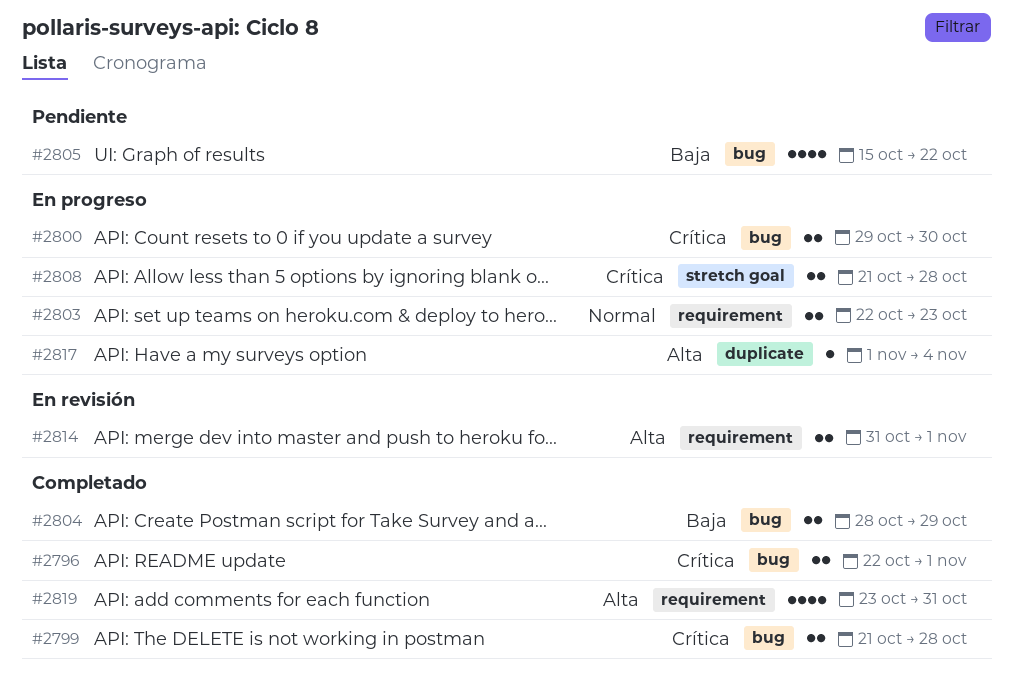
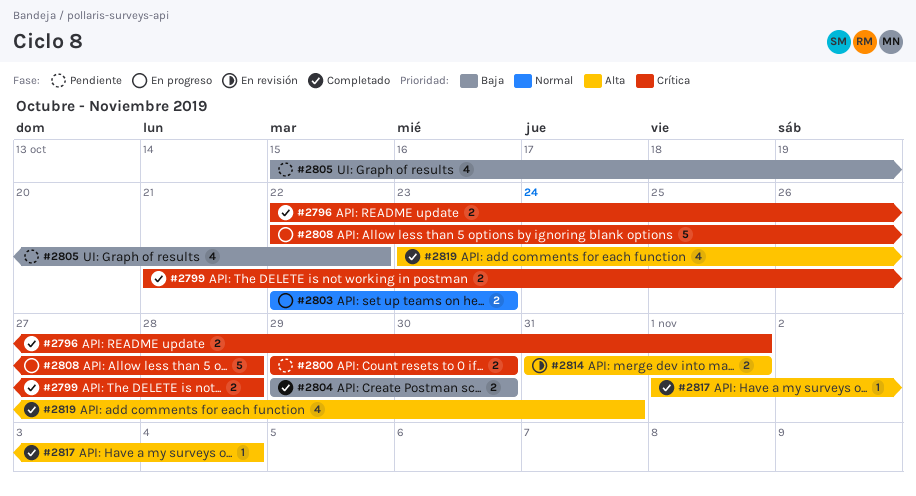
#2800, status: En progreso -> Pendiente
#2804, start: Oct 28 -> Oct 29
#2804, due: Oct 29 -> Oct 30
#2808, estimate: 2 -> 5
#2808, start: Oct 21 -> Oct 22
#2817, status: En progreso -> Completado

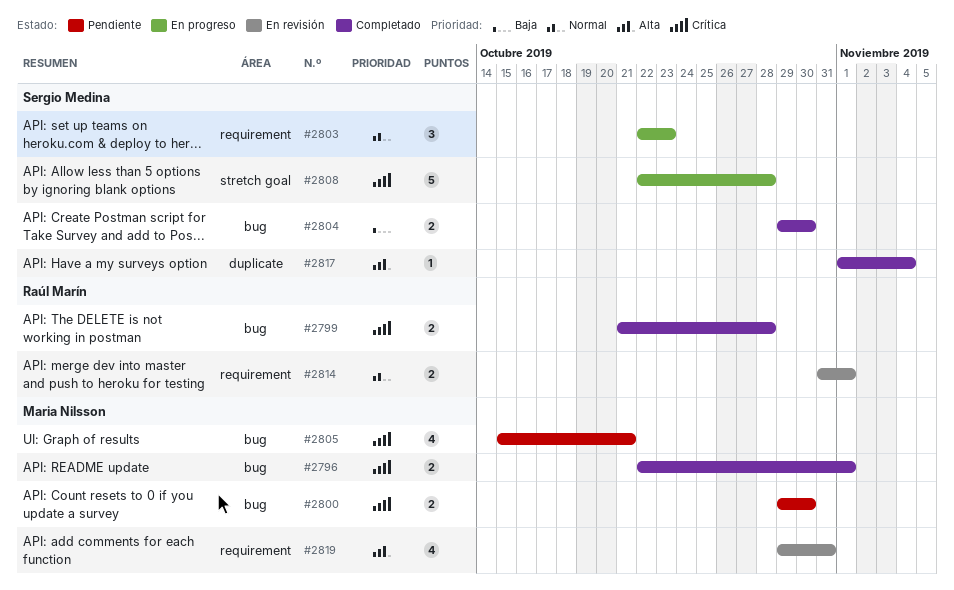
#2803, estimate: 2 -> 3
#2805, priority: Baja -> Crítica
#2805, due: Oct 22 -> Oct 21
#2814, priority: Alta -> Normal
#2819, status: Completado -> En revisión
#2819, start: Oct 23 -> Oct 29

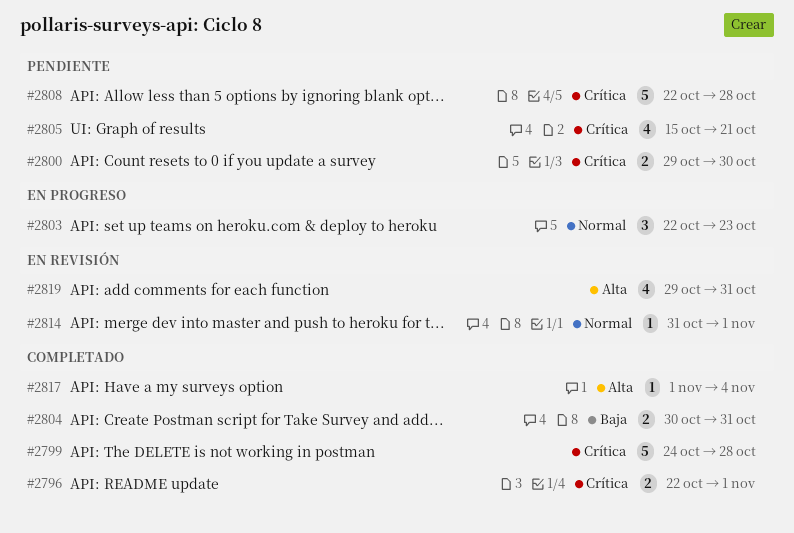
#2799, estimate: 2 -> 5
#2799, start: Oct 21 -> Oct 24
#2804, start: Oct 29 -> Oct 30
#2804, due: Oct 30 -> Oct 31
#2808, status: En progreso -> Pendiente
#2814, estimate: 2 -> 1

